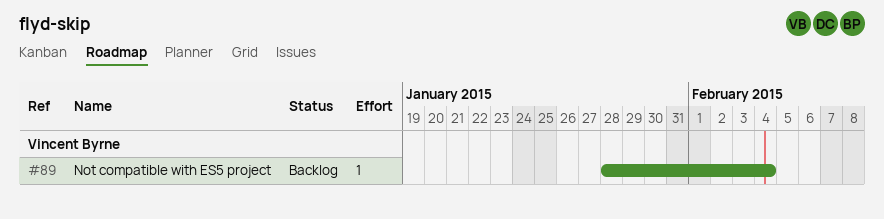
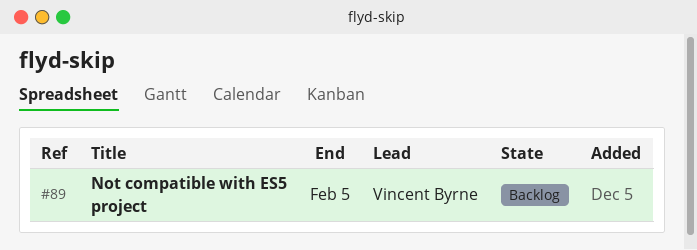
#89, due: Feb 4 -> Feb 5

